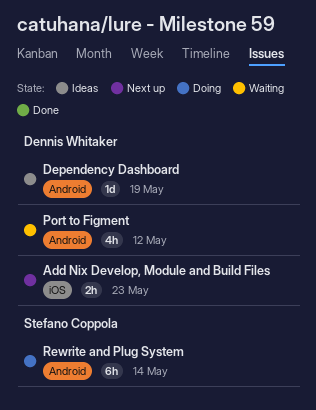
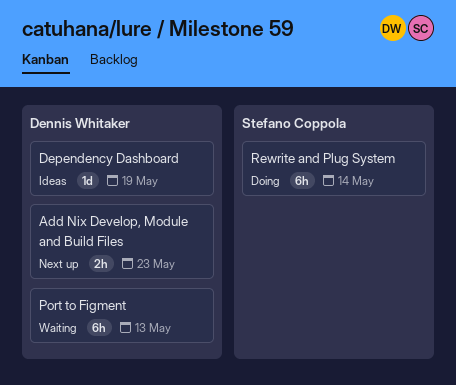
Port to Figment, estimate: 4h -> 6h
Port to Figment, due: May 12 -> May 13

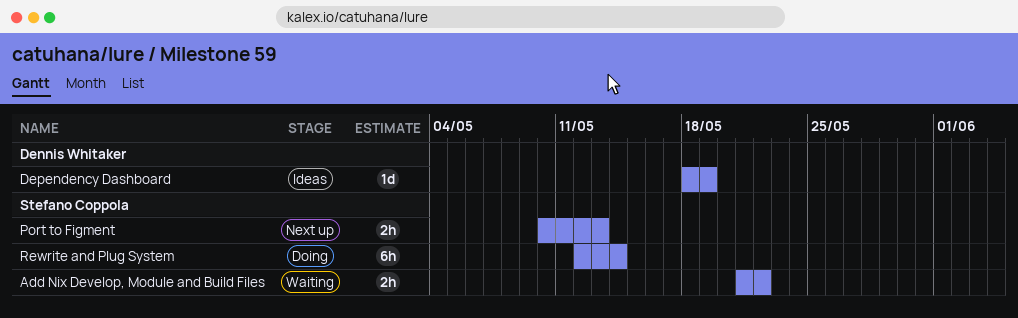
Add Nix Develop, Module and Build Files, status: Next up -> Waiting
Add Nix Develop, Module and Build Files, owner: Dennis Whitaker -> Stefano Coppola
Add Nix Develop, Module and Build Files, due: May 23 -> May 22
Port to Figment, status: Waiting -> Next up
Port to Figment, owner: Dennis Whitaker -> Stefano Coppola
Port to Figment, estimate: 6h -> 2h

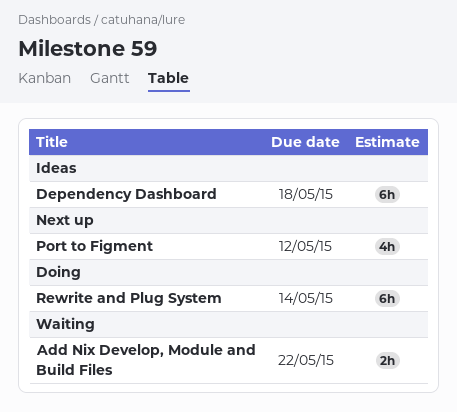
Dependency Dashboard, estimate: 1d -> 6h
Dependency Dashboard, due: May 19 -> May 18
Port to Figment, estimate: 2h -> 4h
Port to Figment, due: May 13 -> May 12

